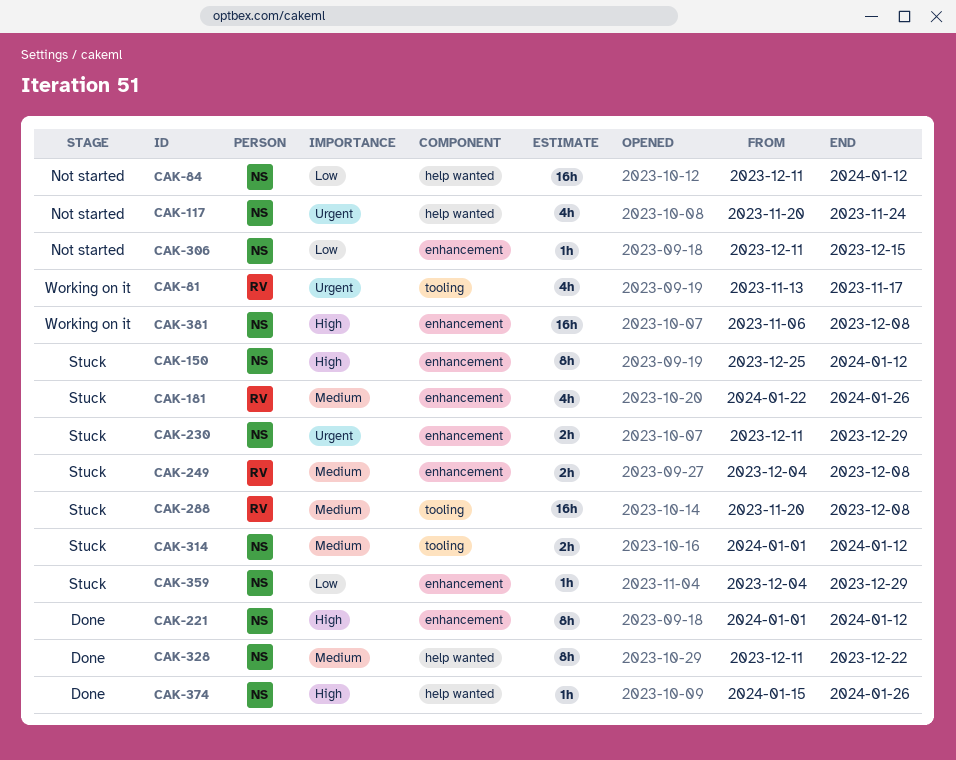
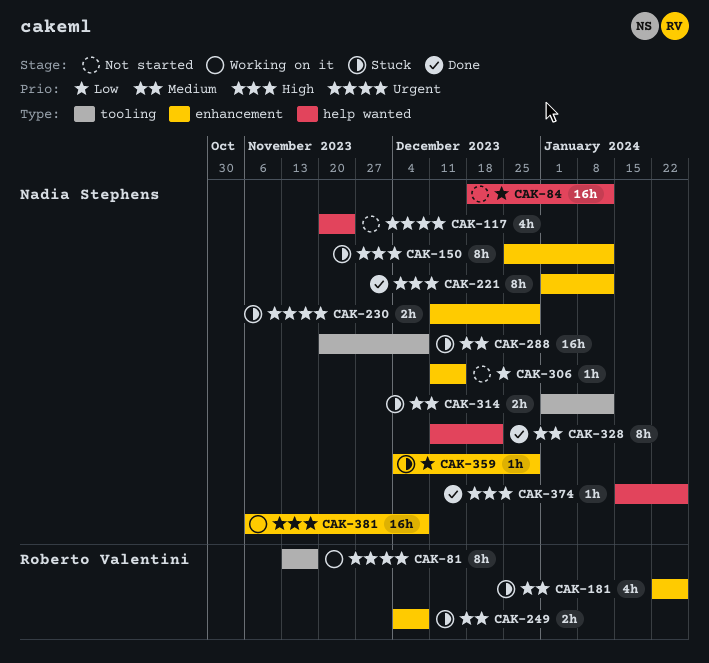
CAK-81, estimate: 4h -> 8h
CAK-84, start: Dec 11 -> Dec 18
CAK-288, owner: Roberto Valentini -> Nadia Stephens

